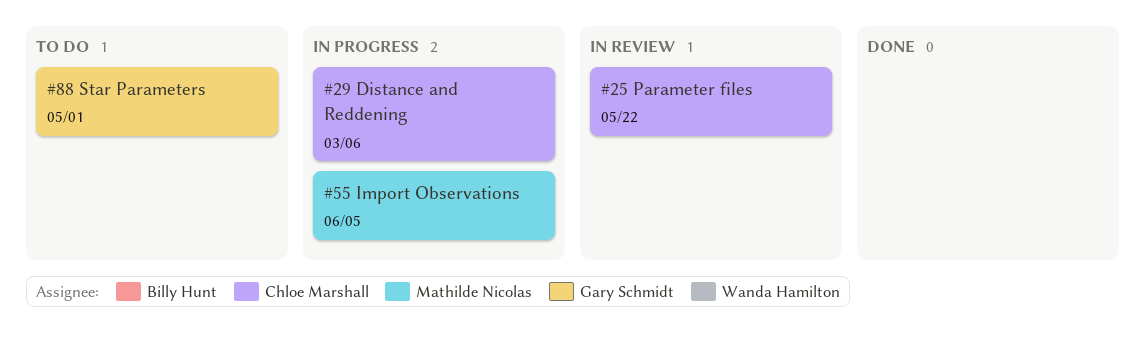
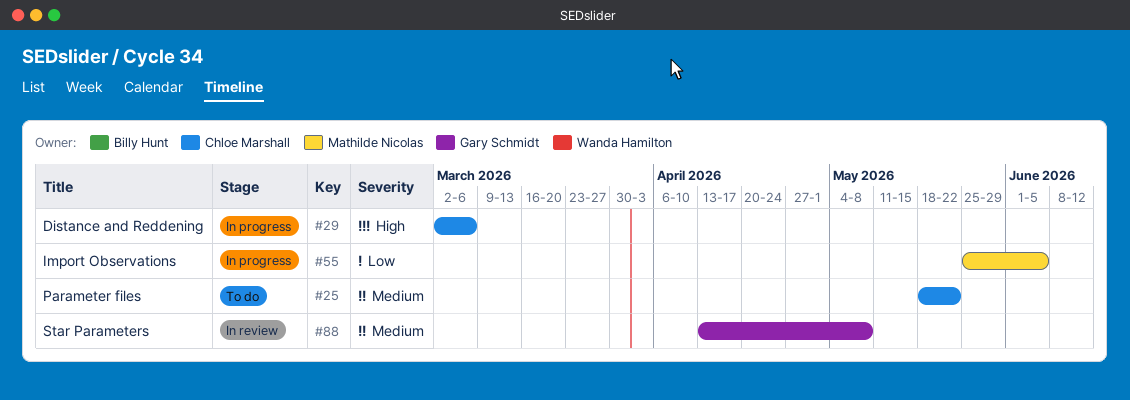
#25, status: In review -> To do
#88, status: To do -> In review
#88, due: May 1 -> May 8

